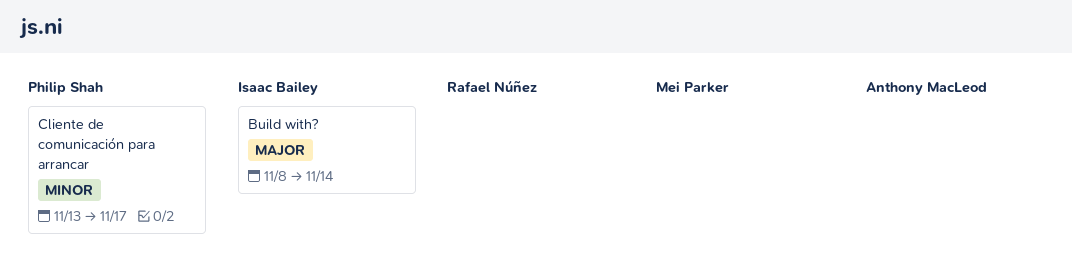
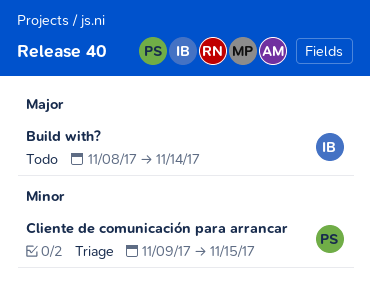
Cliente de comunicación para arrancar, start: Nov 13 -> Nov 9
Cliente de comunicación para arrancar, due: Nov 17 -> Nov 15

